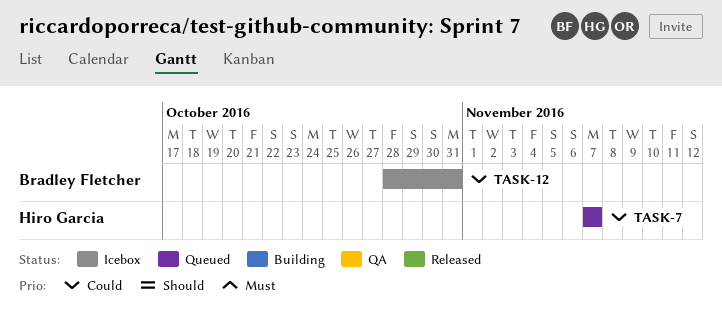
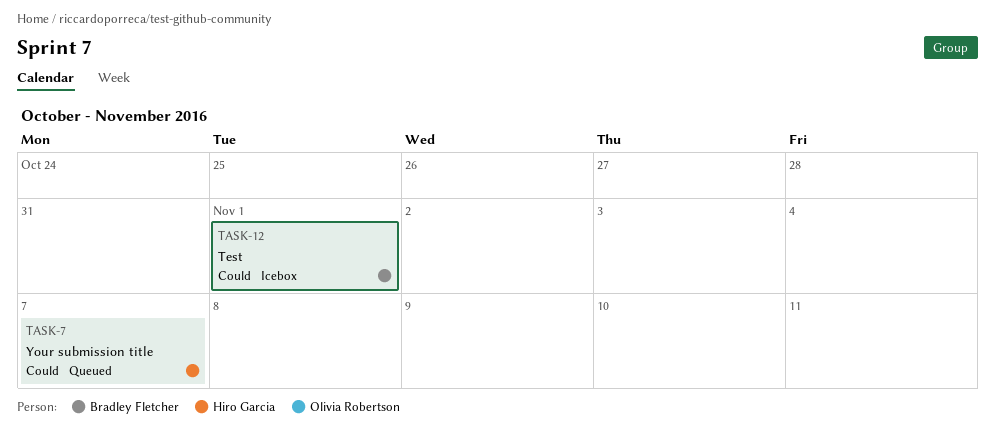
TASK-12, due: Oct 31 -> Nov 1

